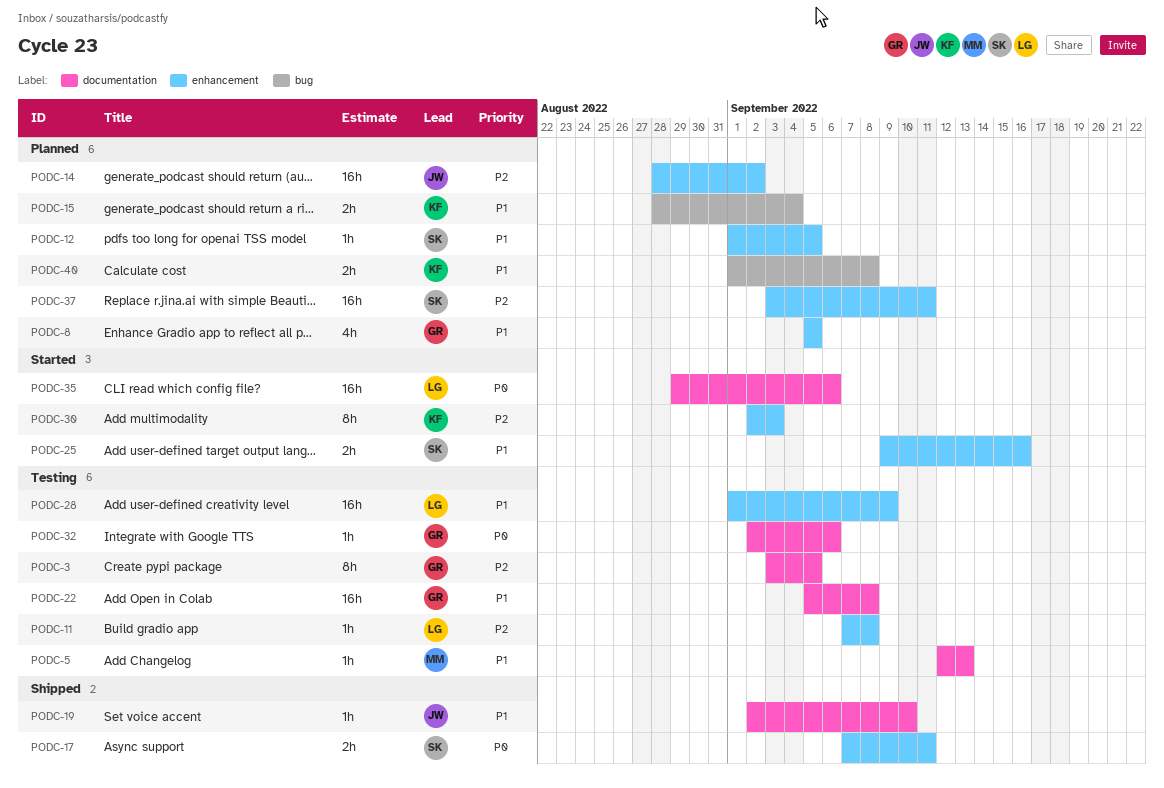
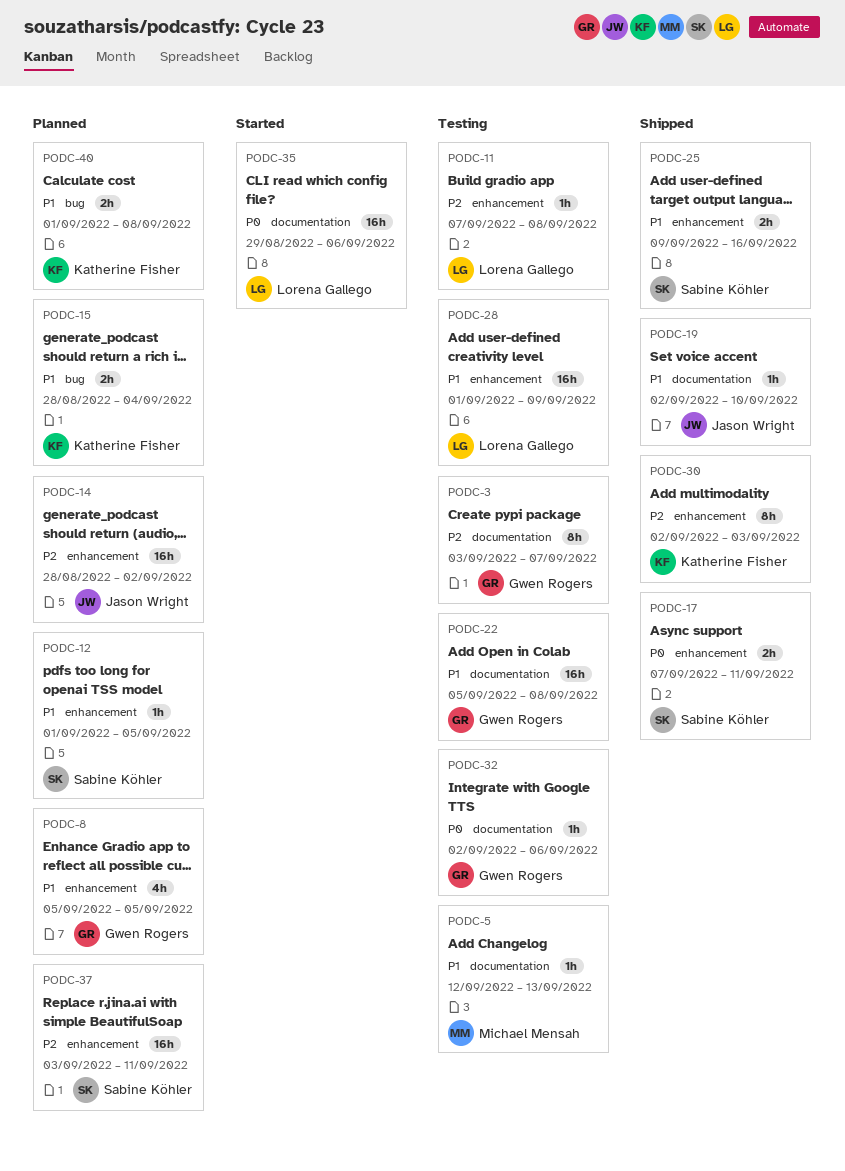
PODC-3, due: Sep 5 -> Sep 7
PODC-25, status: Started -> Shipped
PODC-30, status: Started -> Shipped

